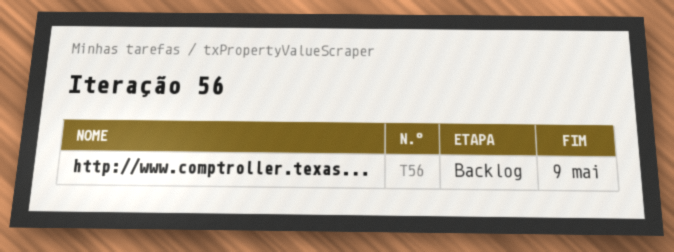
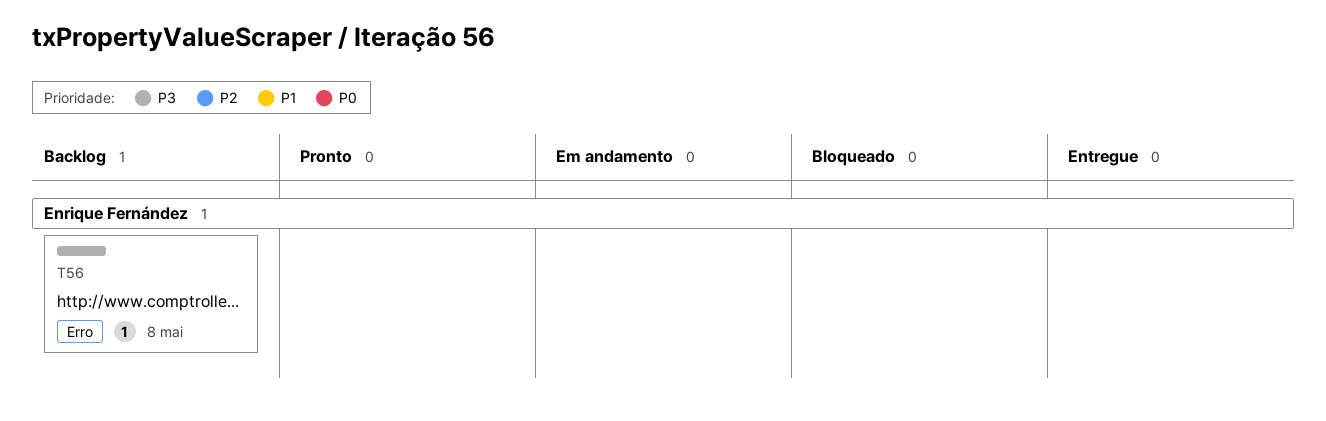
T56, due: May 9 -> May 8

